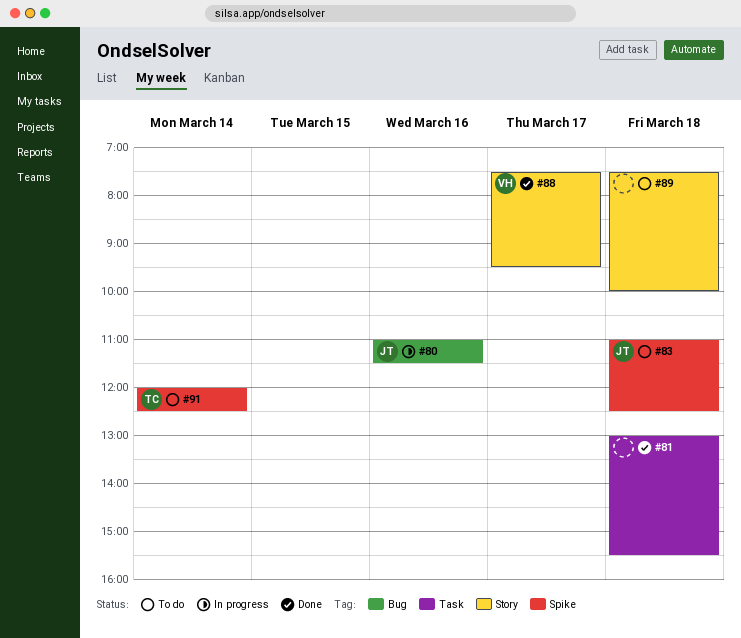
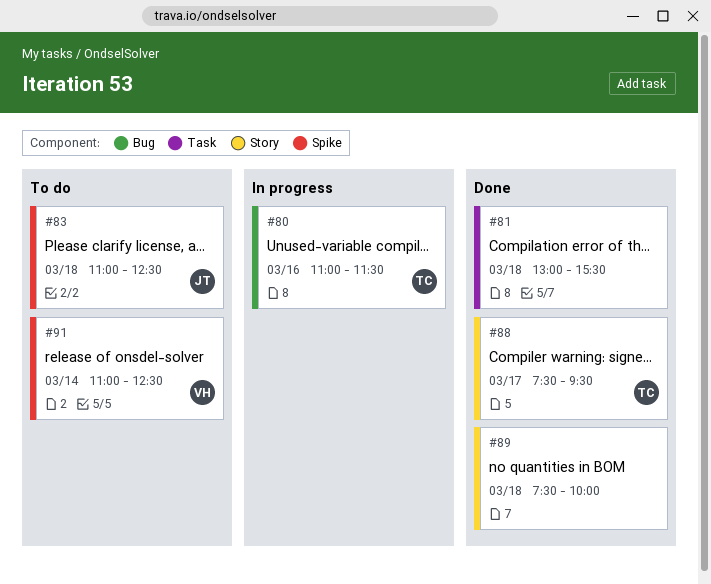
#80, owner: JT -> TC
#88, owner: VH -> TC
#89, status: To do -> Done
#91, owner: TC -> VH
#91, begins: 12:00 -> 11:00

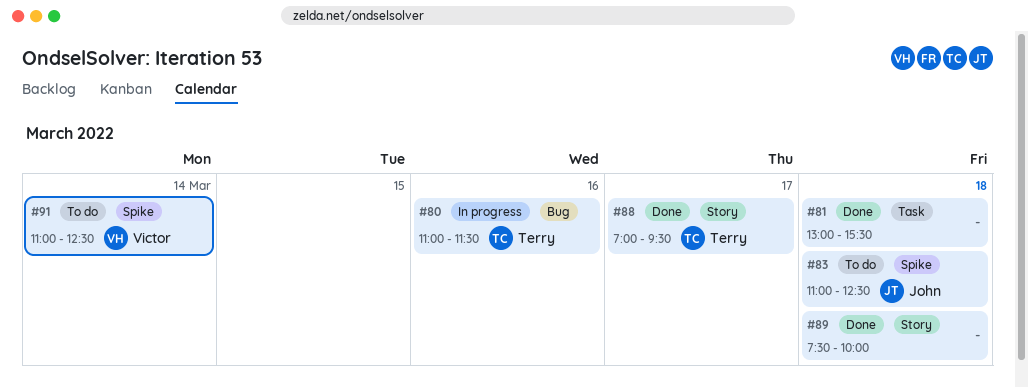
#88, begins: 07:30 -> 07:00

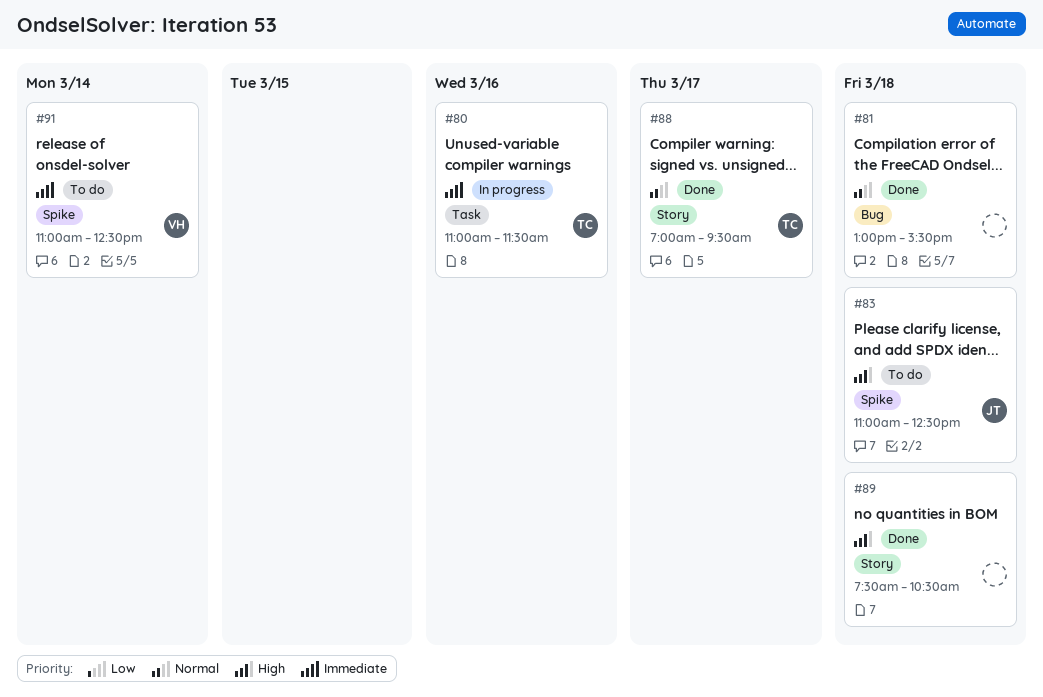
#80, label: Bug -> Task
#81, label: Task -> Bug
#89, ends: 10:00 -> 10:30

